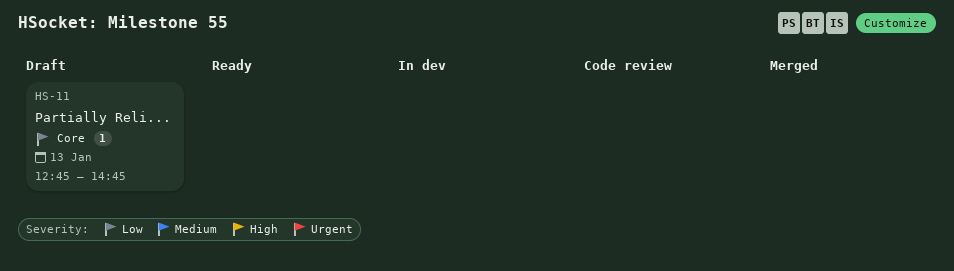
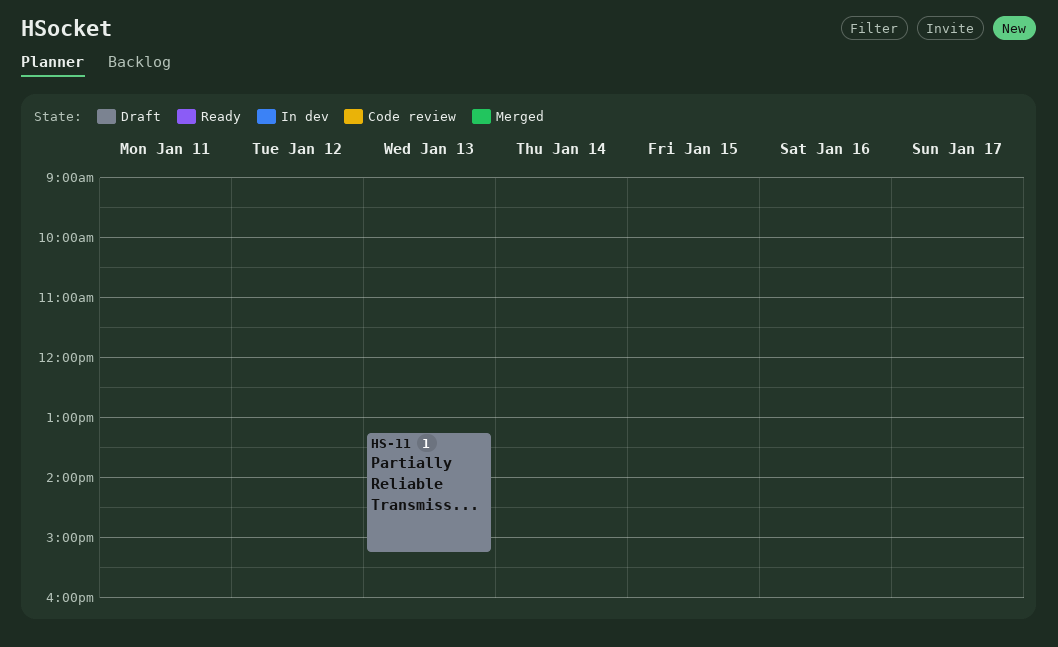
HS-11, begins: 12:45 -> 13:15
HS-11, ends: 14:45 -> 15:15

